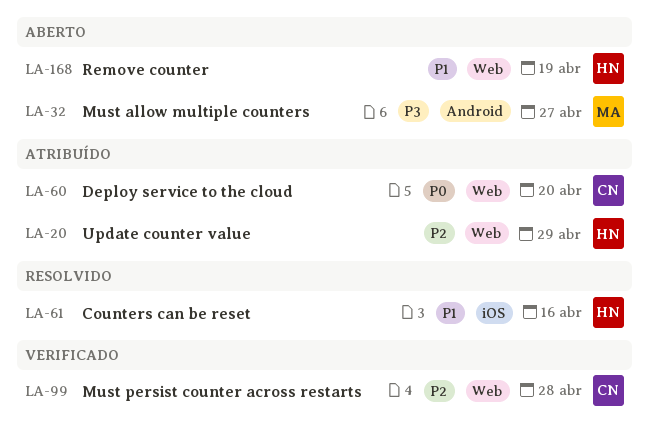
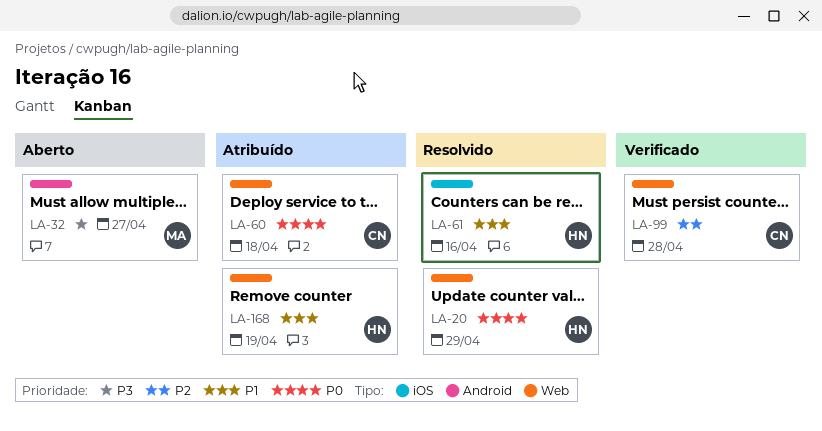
LA-20, status: Atribuído -> Resolvido
LA-20, priority: P2 -> P0
LA-60, due: Apr 20 -> Apr 18
LA-168, status: Aberto -> Atribuído

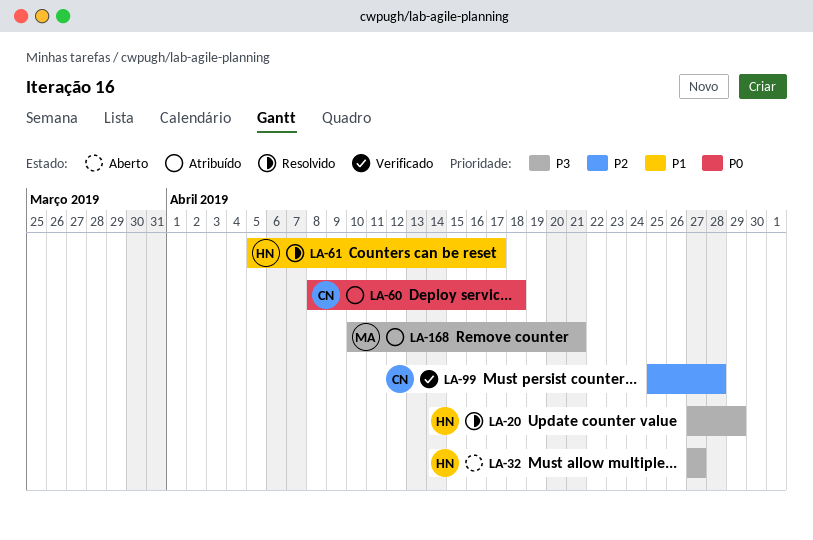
LA-20, priority: P0 -> P3
LA-32, owner: MA -> HN
LA-61, due: Apr 16 -> Apr 17
LA-168, owner: HN -> MA
LA-168, priority: P1 -> P3
LA-168, due: Apr 19 -> Apr 21

